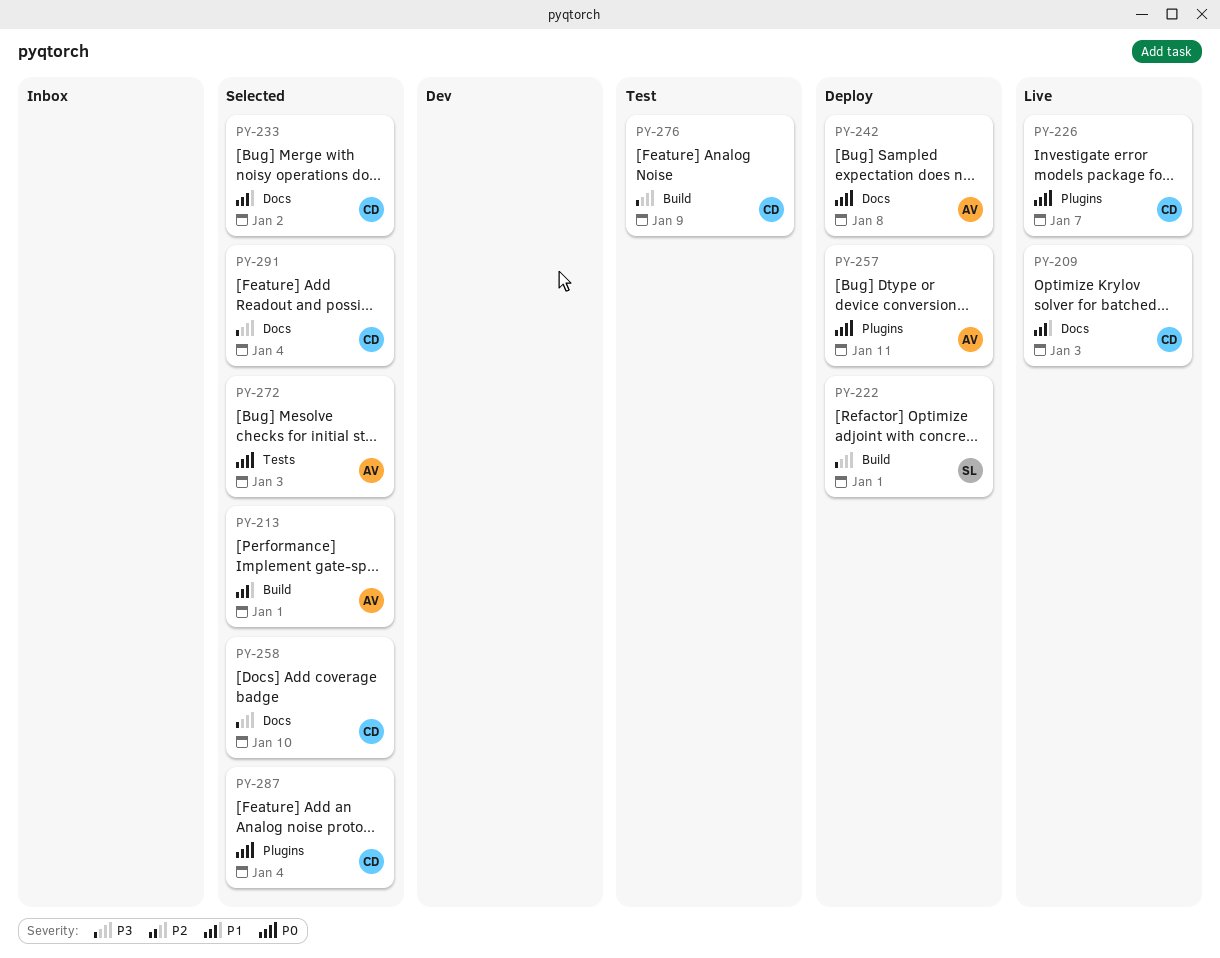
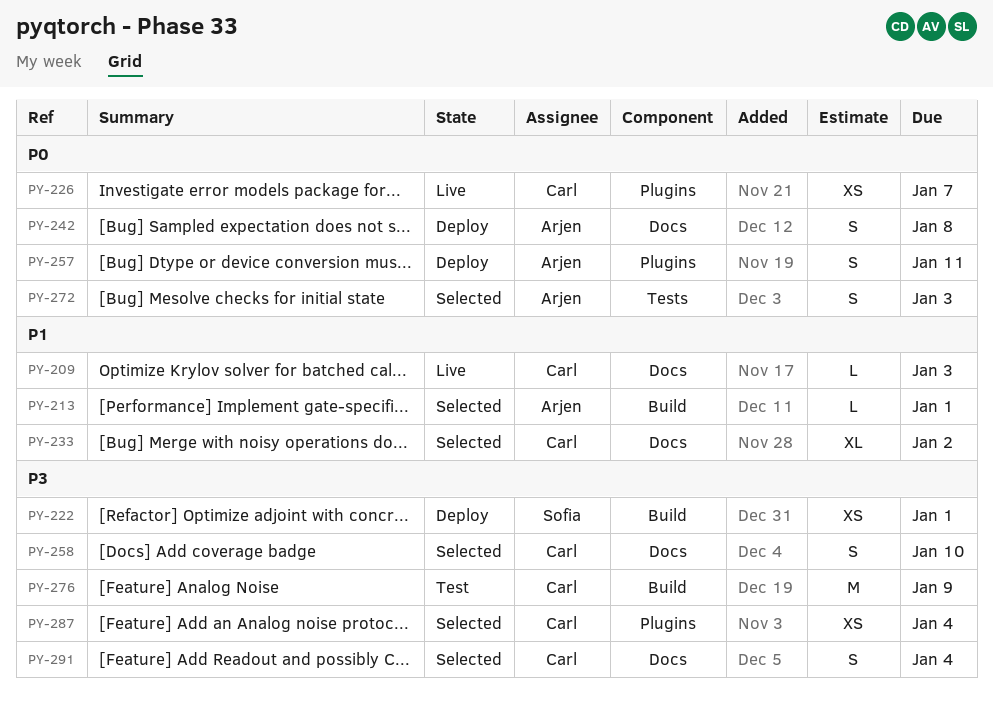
PY-287, priority: P0 -> P3

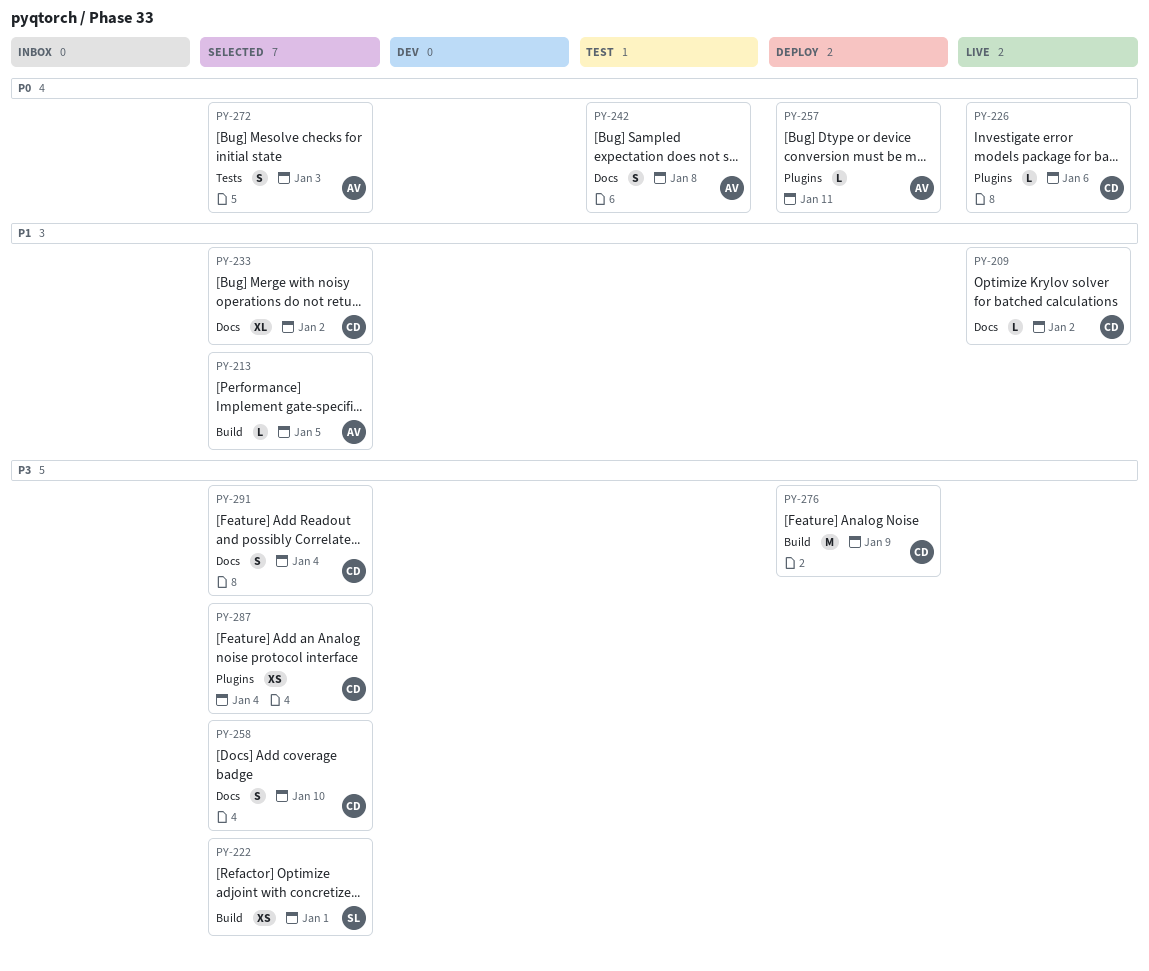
PY-209, due: Jan 3 -> Jan 2
PY-213, due: Jan 1 -> Jan 5
PY-222, status: Deploy -> Selected
PY-226, estimate: XS -> L
PY-226, due: Jan 7 -> Jan 6
PY-242, status: Deploy -> Test
PY-257, estimate: S -> L
PY-276, status: Test -> Deploy

